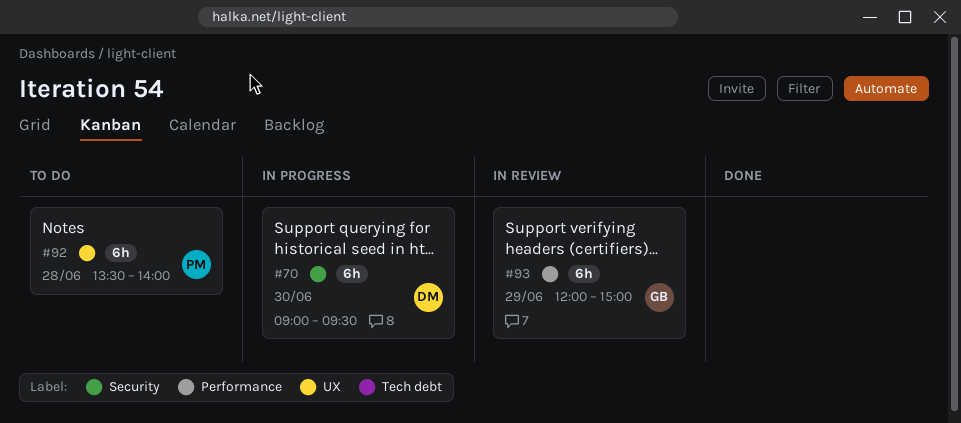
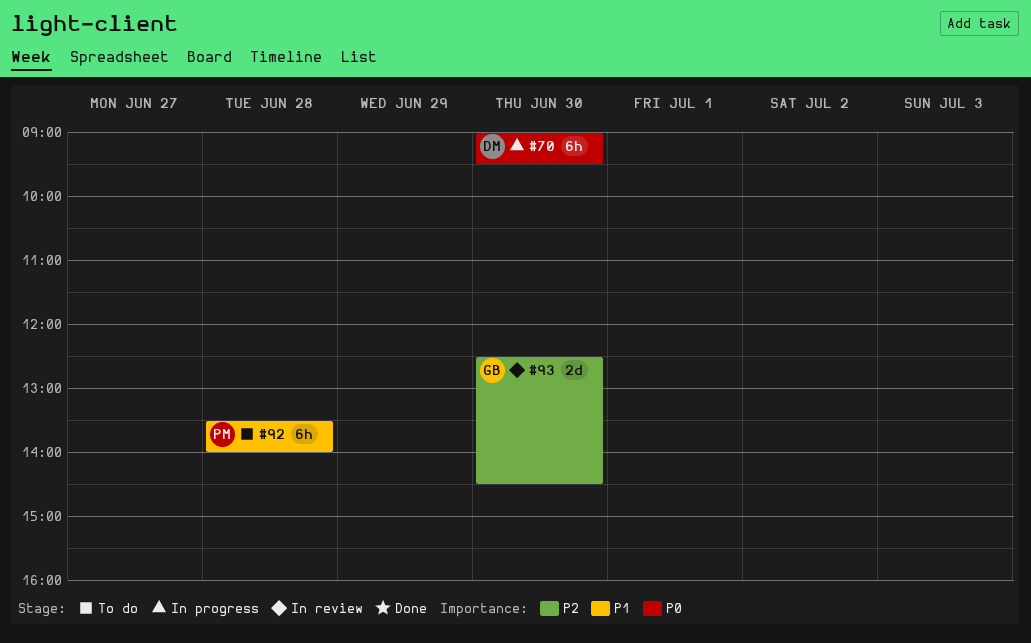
#93, estimate: 6h -> 2d
#93, day: Jun 29 -> Jun 30
#93, begins: 12:00 -> 12:30
#93, ends: 15:00 -> 14:30

